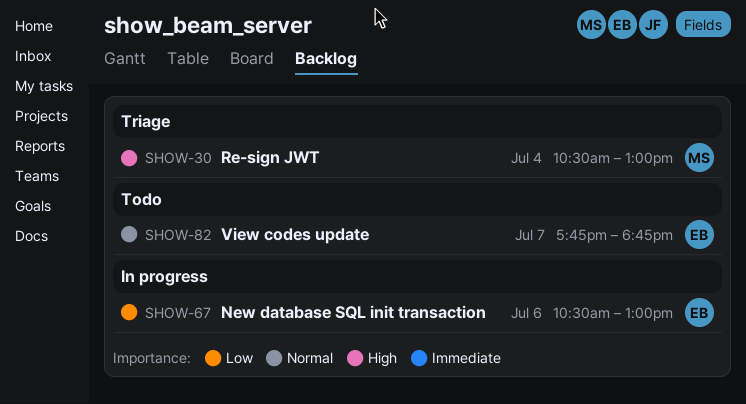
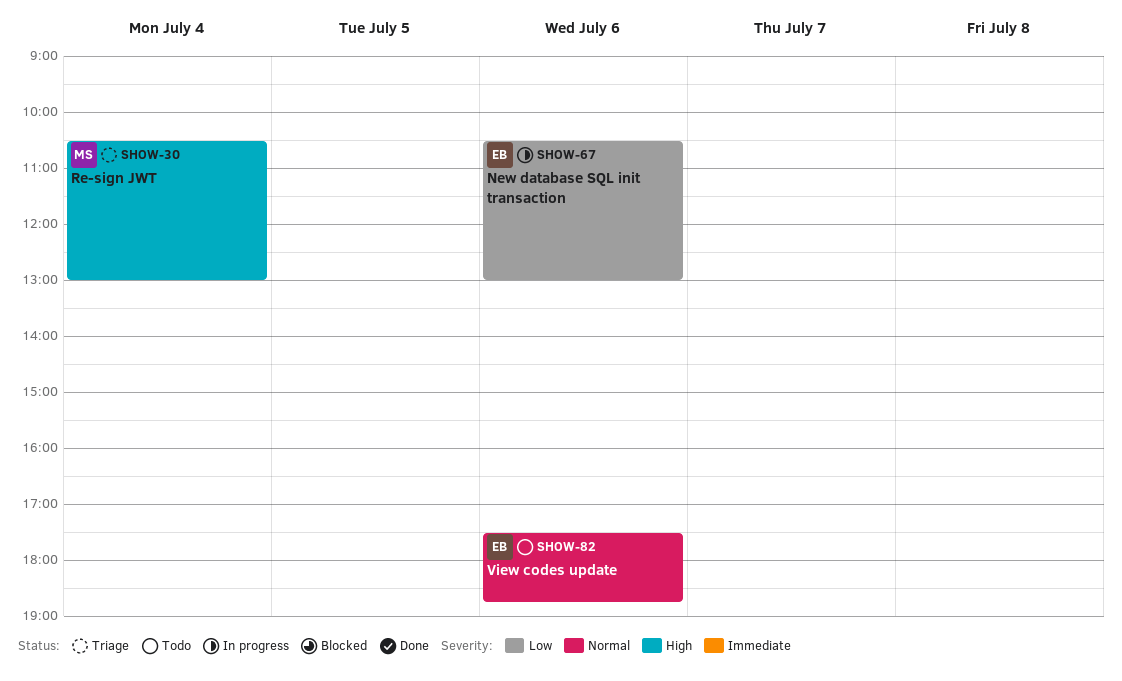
SHOW-82, day: Jul 7 -> Jul 6
SHOW-82, begins: 17:45 -> 17:30

